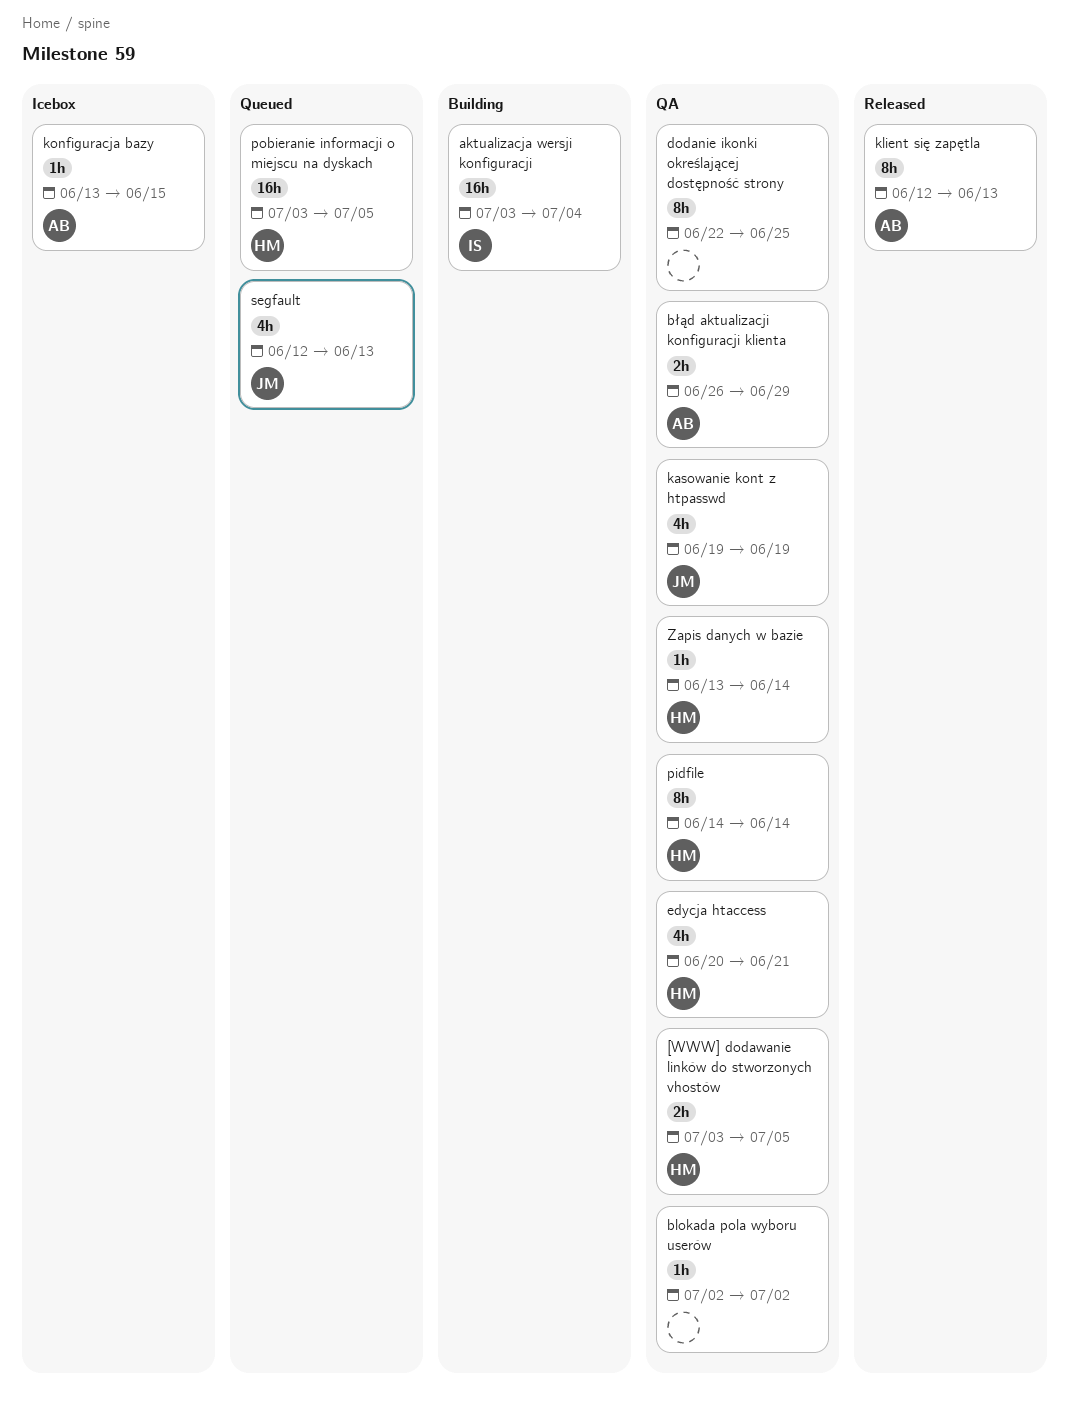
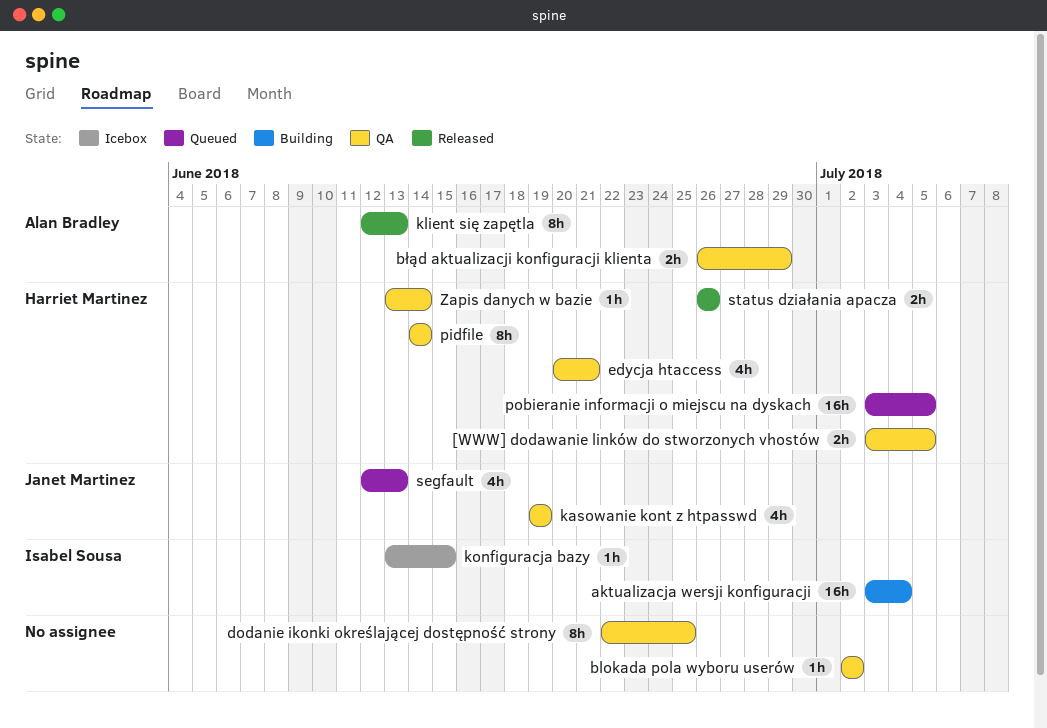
konfiguracja bazy, owner: Alan Bradley -> Isabel Sousa
status działania apacza: none -> present

